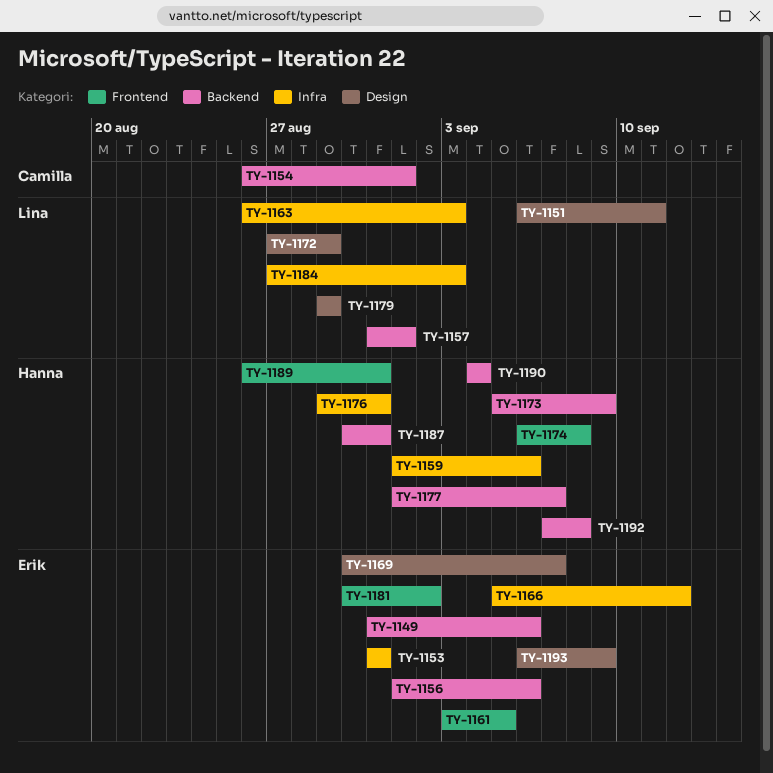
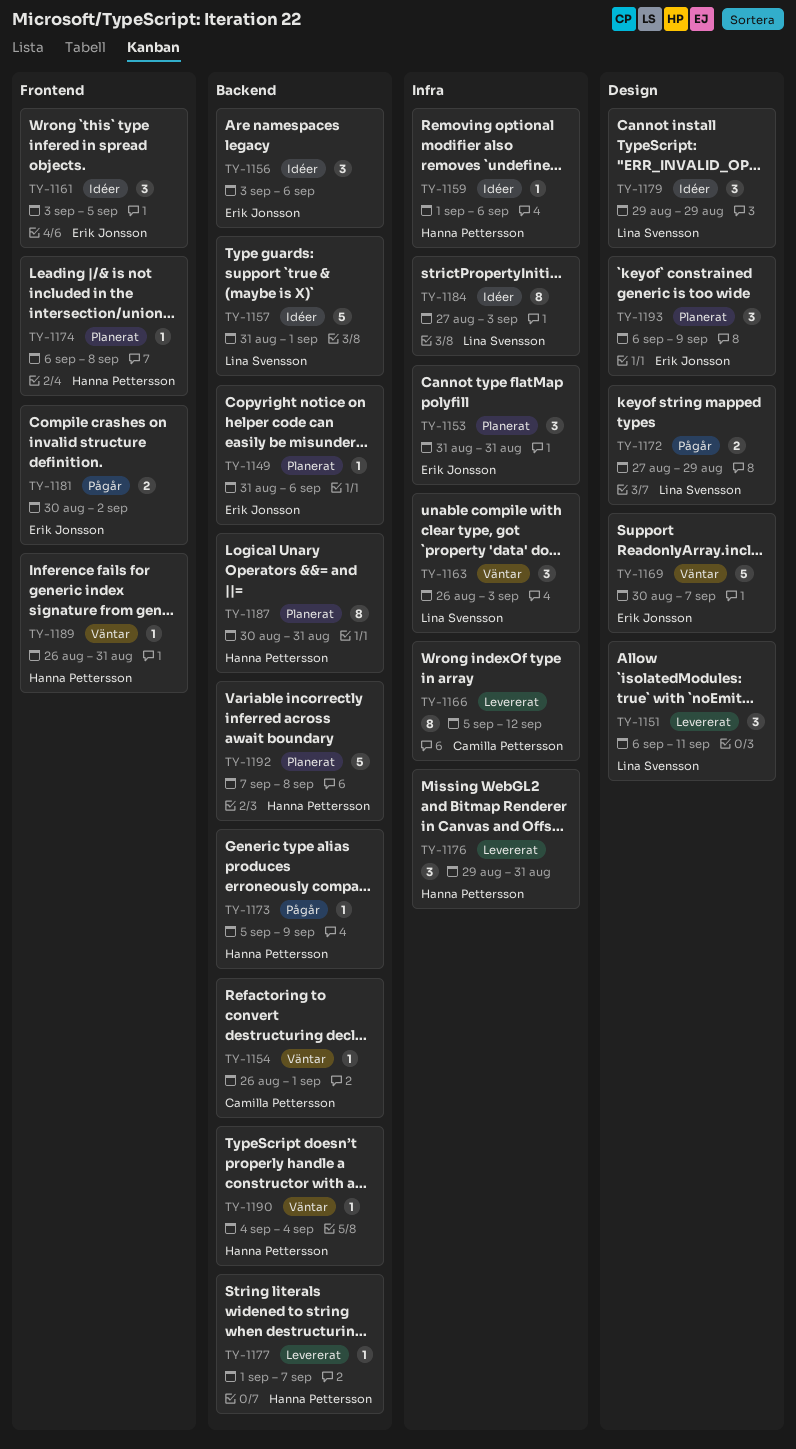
TY-1156, start: Sep 1 -> Sep 3
TY-1166, owner: Erik Jonsson -> Camilla Pettersson

